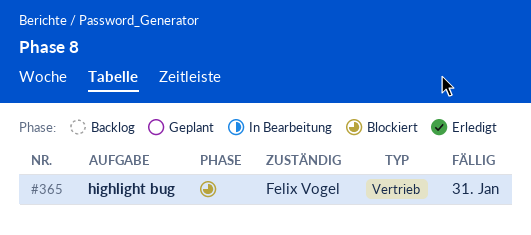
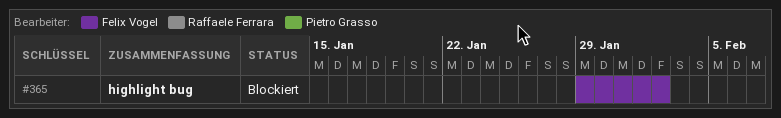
#365, due: Jan 31 -> Feb 2

